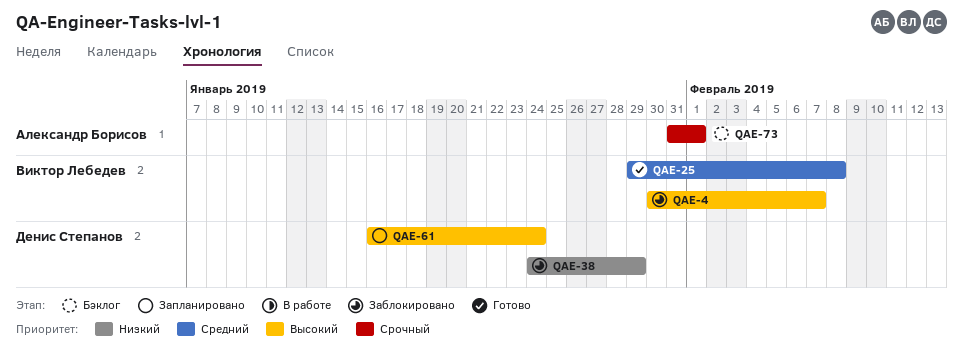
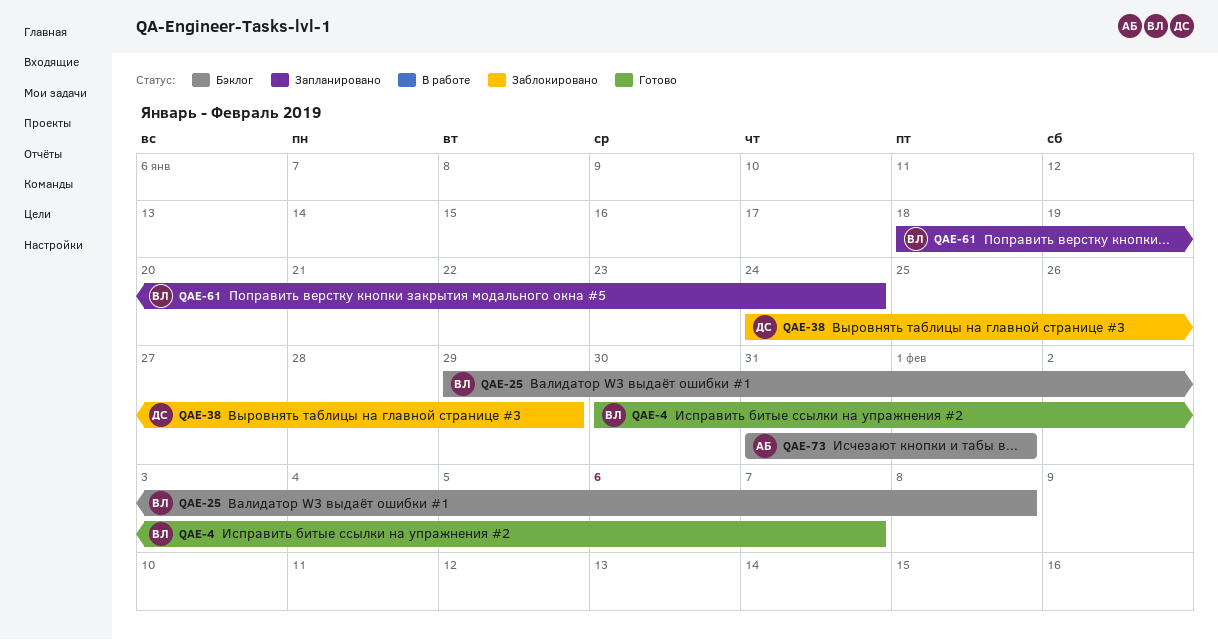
QAE-4, status: Заблокировано -> Готово
QAE-25, status: Готово -> Бэклог
QAE-61, owner: Денис Степанов -> Виктор Лебедев
QAE-61, start: Jan 16 -> Jan 18

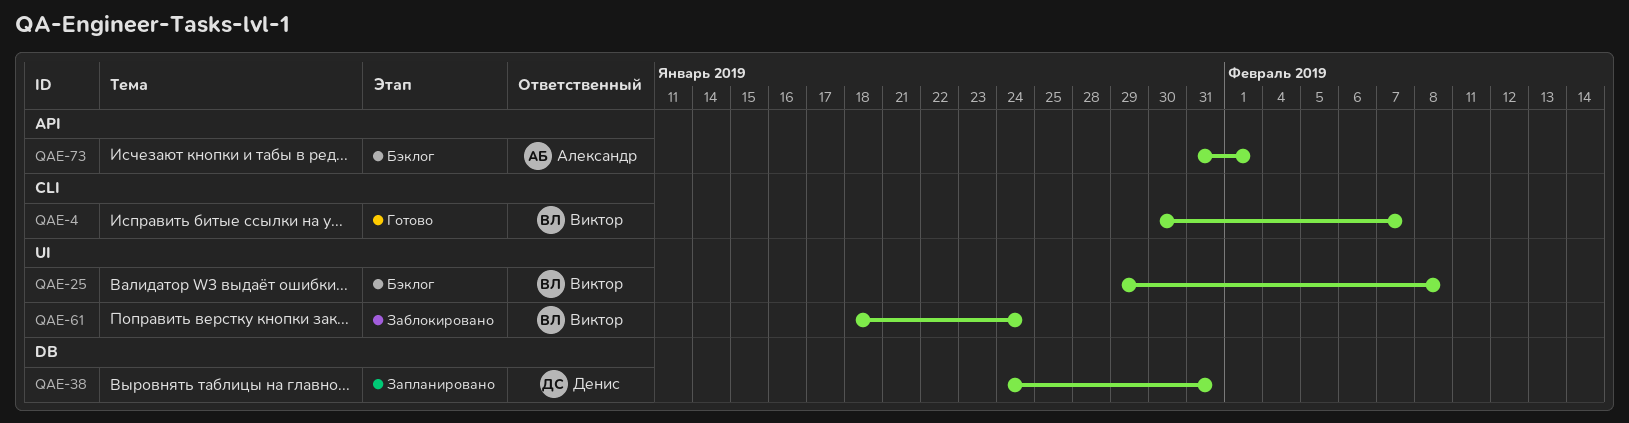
QAE-38, status: Заблокировано -> Запланировано
QAE-38, due: Jan 29 -> Jan 31
QAE-61, status: Запланировано -> Заблокировано

